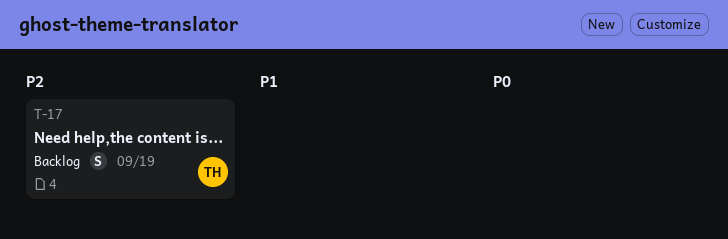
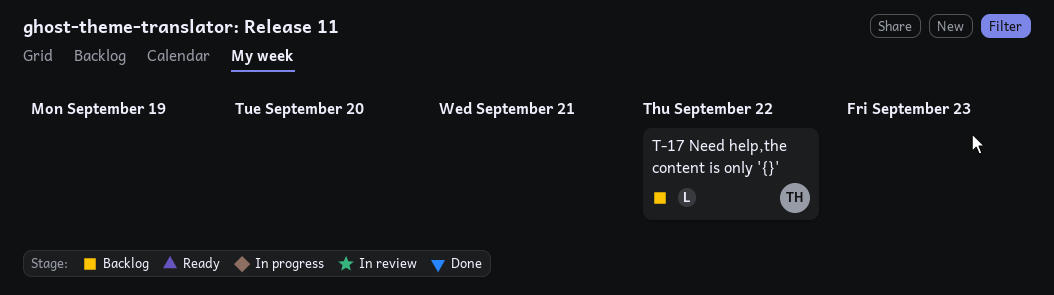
T-17, estimate: S -> L
T-17, due: Sep 19 -> Sep 22

